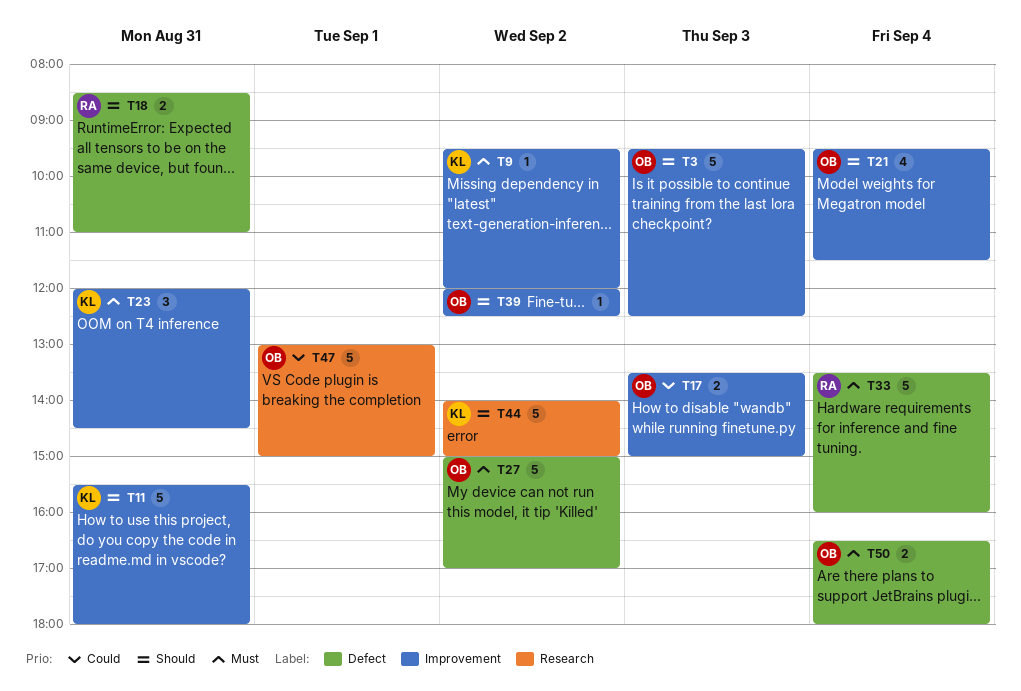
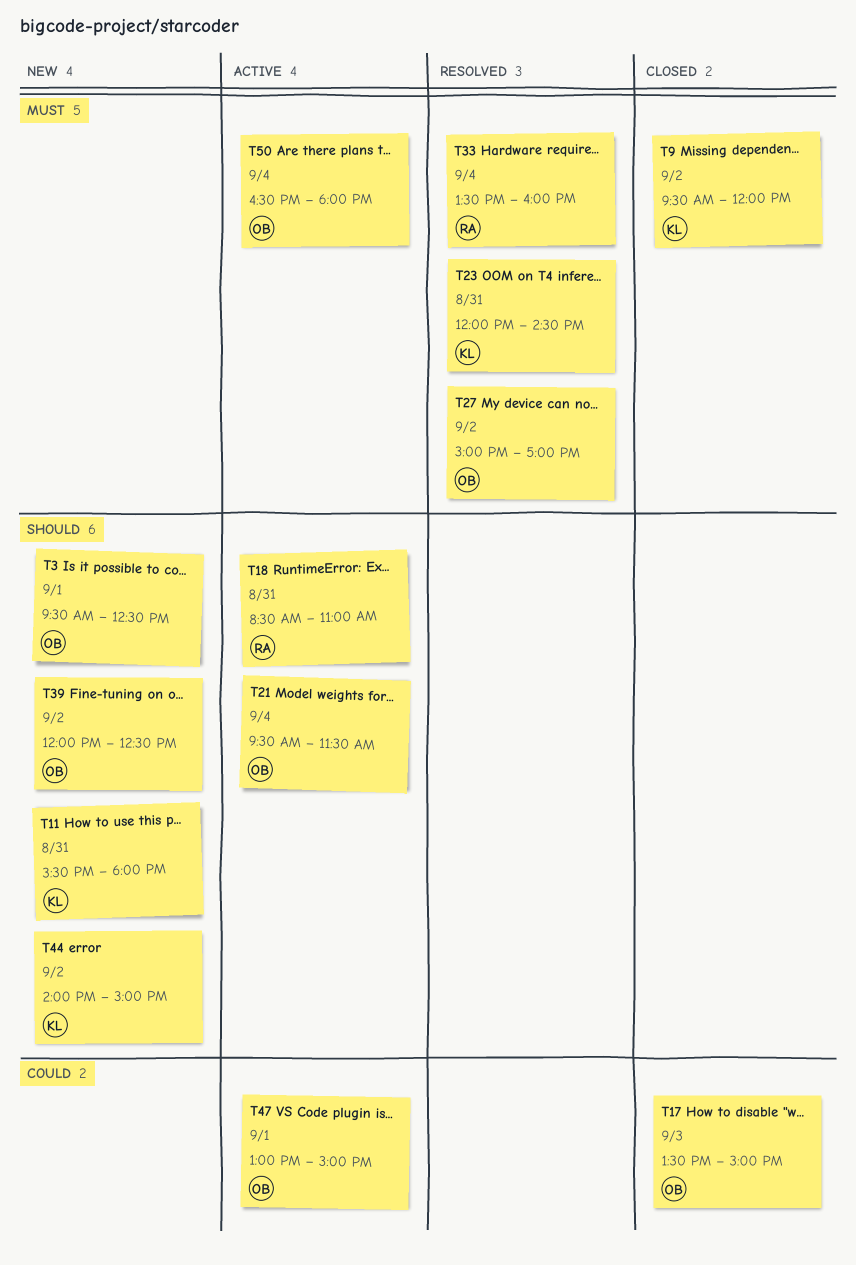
T3, day: Sep 3 -> Sep 1

